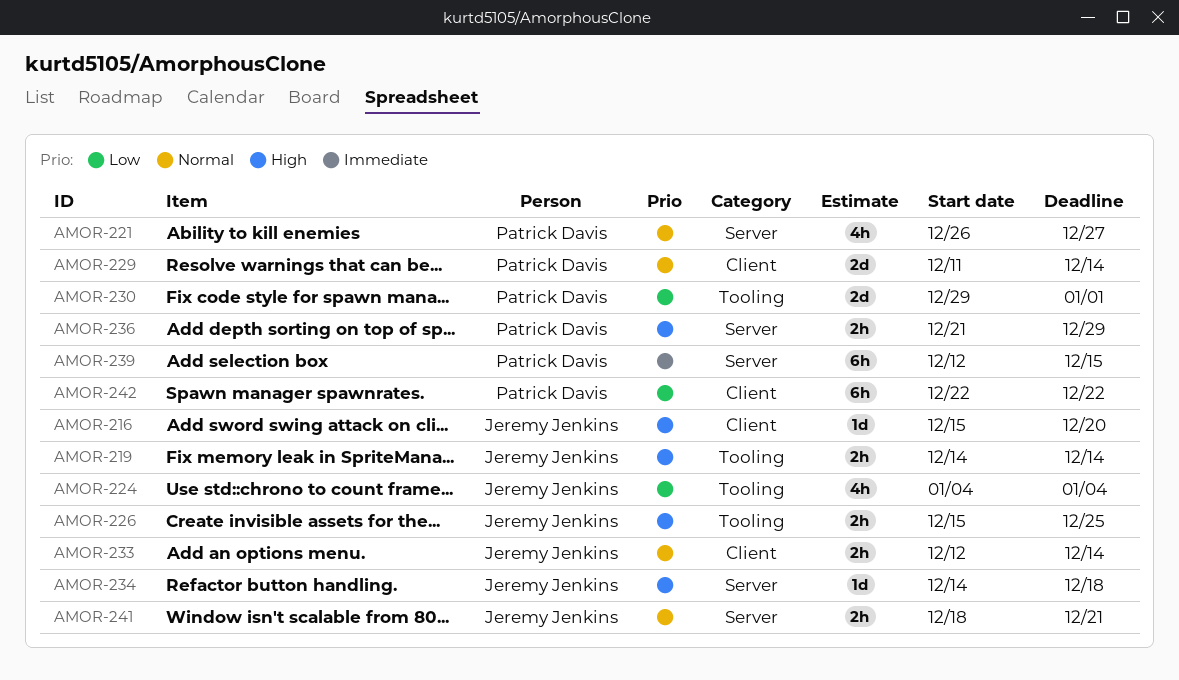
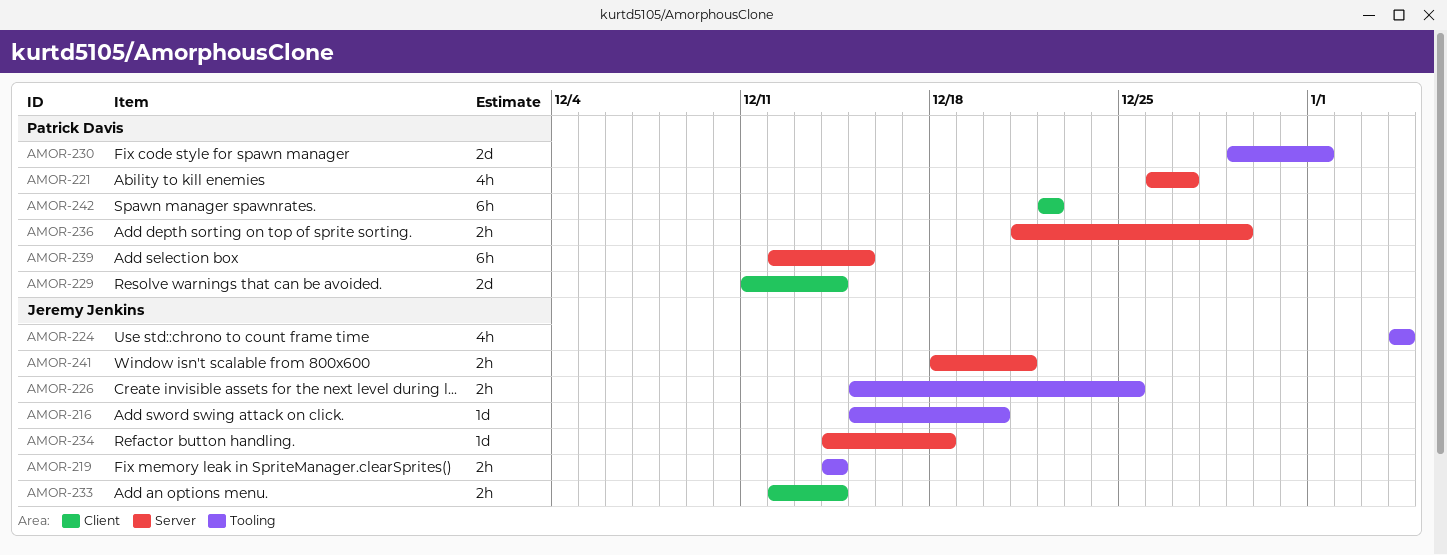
AMOR-216, label: Client -> Tooling

